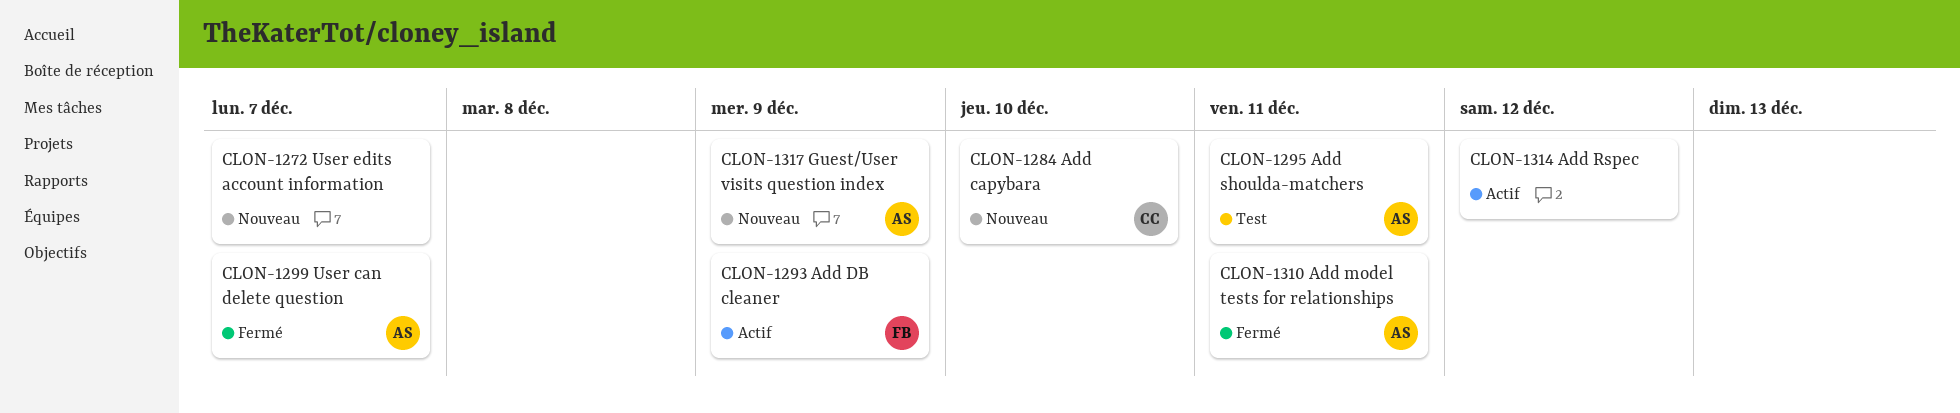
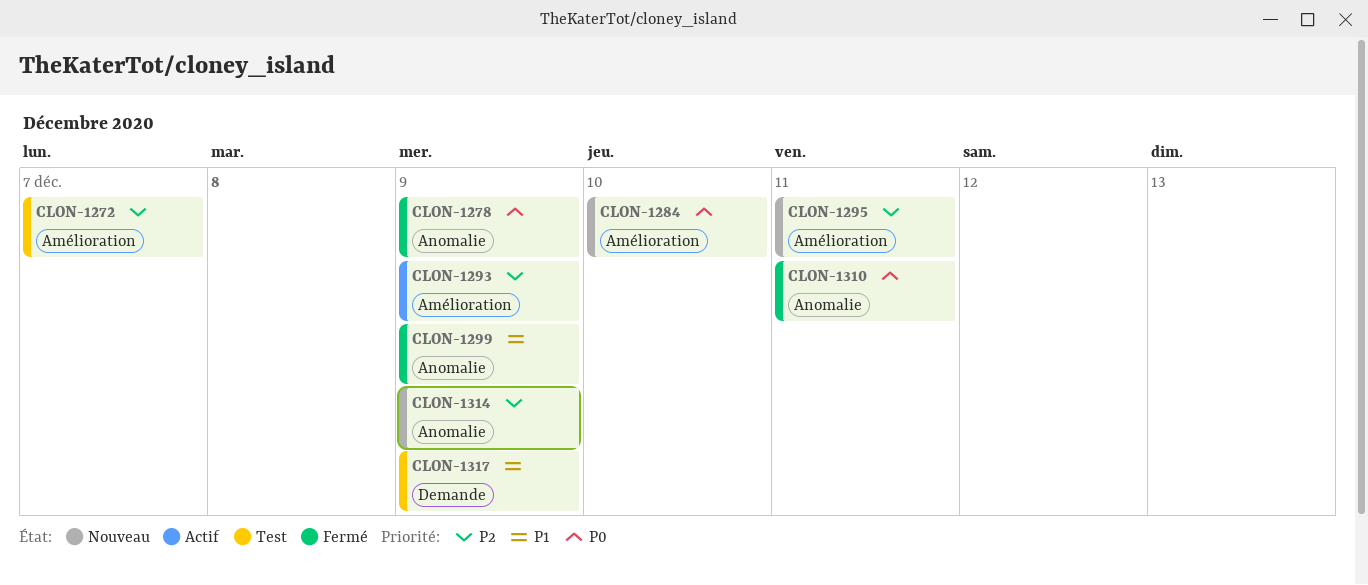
CLON-1272, status: Nouveau -> Test
CLON-1278: none -> present
CLON-1295, status: Test -> Nouveau
CLON-1299, due: Dec 7 -> Dec 9
CLON-1314, status: Actif -> Nouveau
CLON-1314, due: Dec 12 -> Dec 9
CLON-1317, status: Nouveau -> Test

